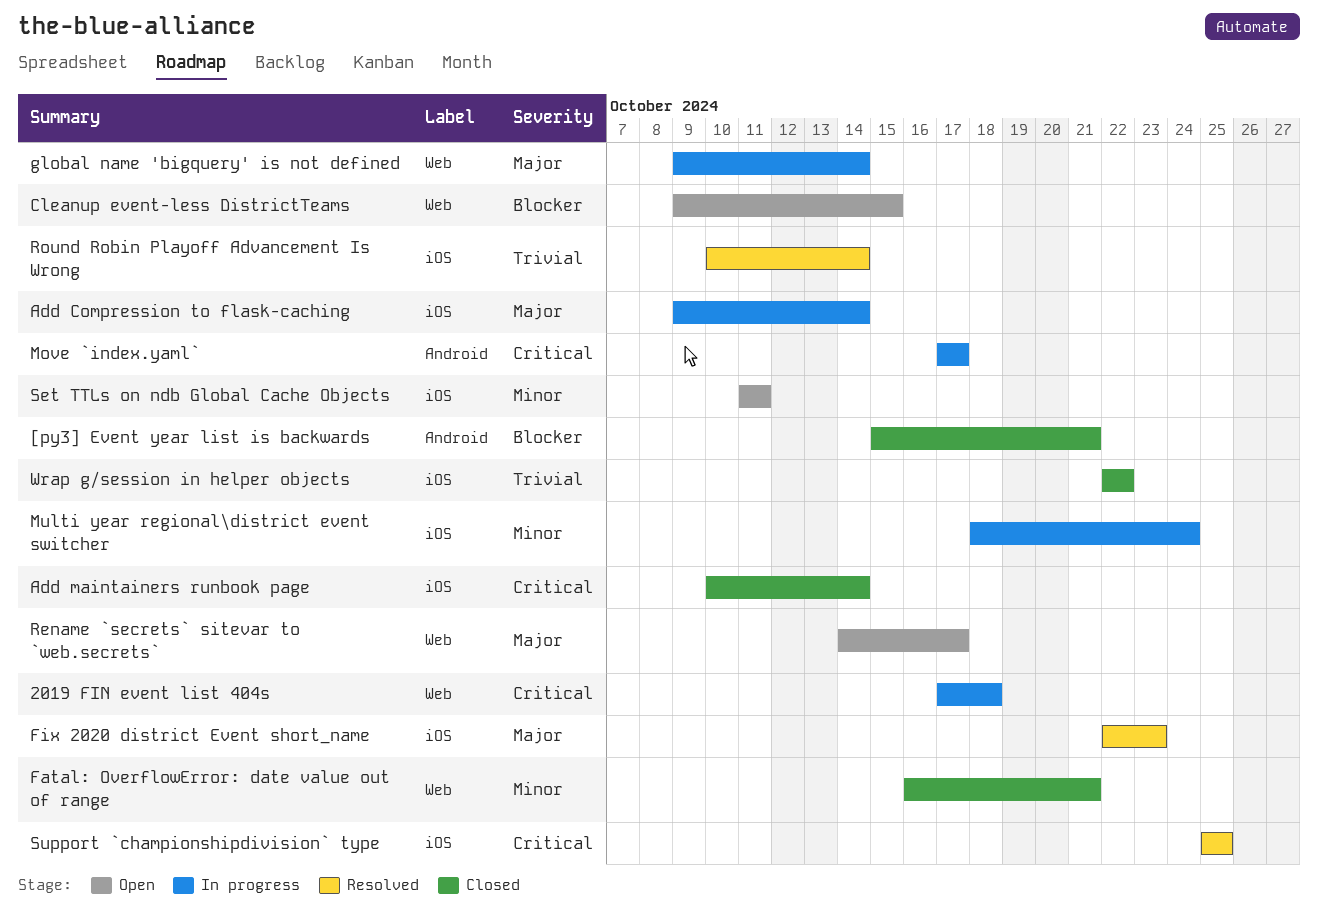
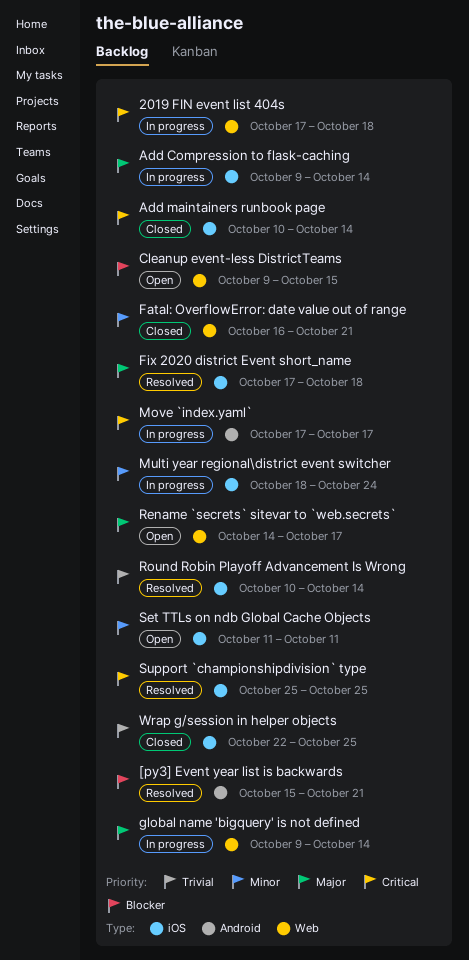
[py3] Event year list is backwards, status: Closed -> Resolved
Fix 2020 district Event short_name, start: Oct 22 -> Oct 17
Fix 2020 district Event short_name, due: Oct 23 -> Oct 18
Wrap g/session in helper objects, due: Oct 22 -> Oct 25

